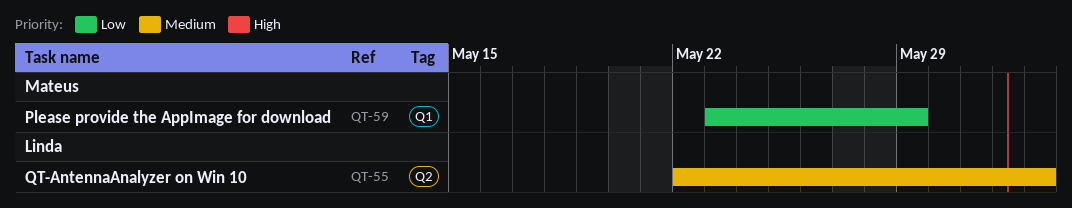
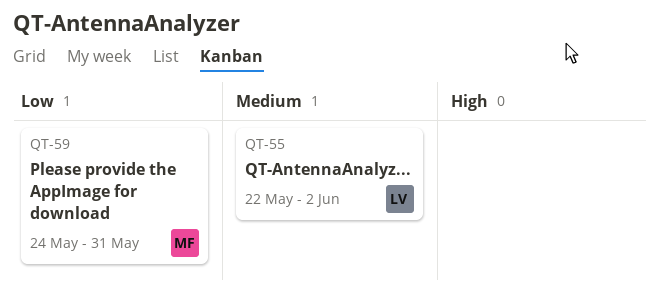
QT-59, start: May 23 -> May 24
QT-59, due: May 29 -> May 31

